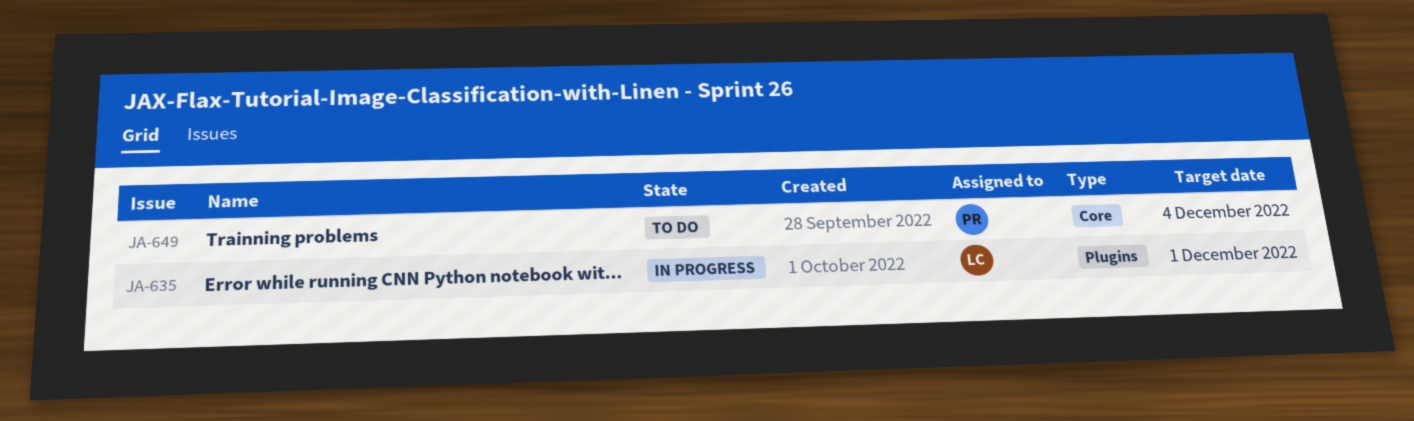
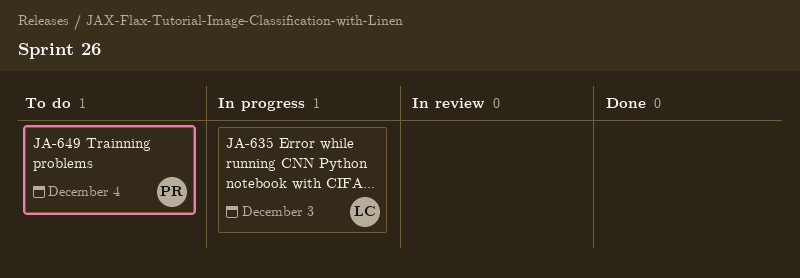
JA-635, due: Dec 1 -> Dec 3

